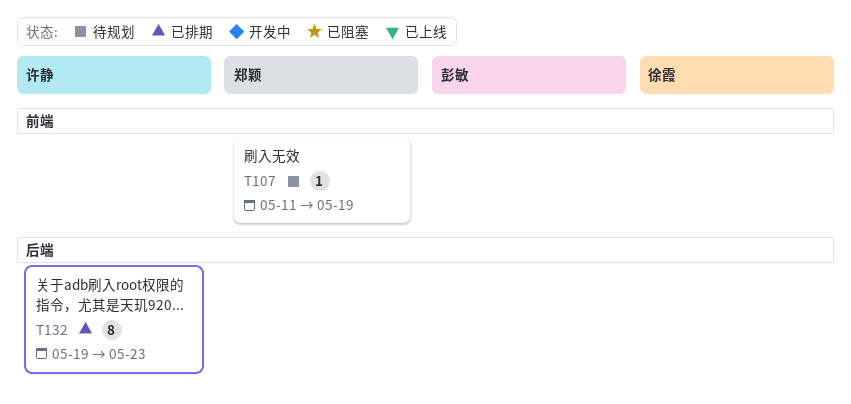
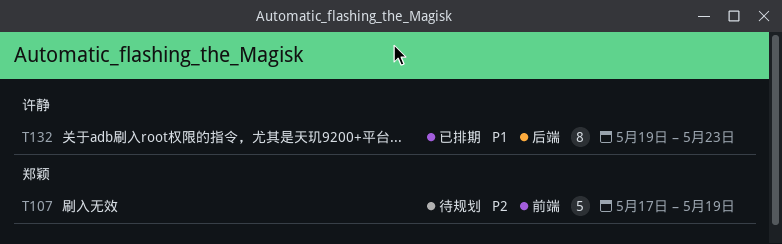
T107, estimate: 1 -> 5
T107, start: May 11 -> May 17

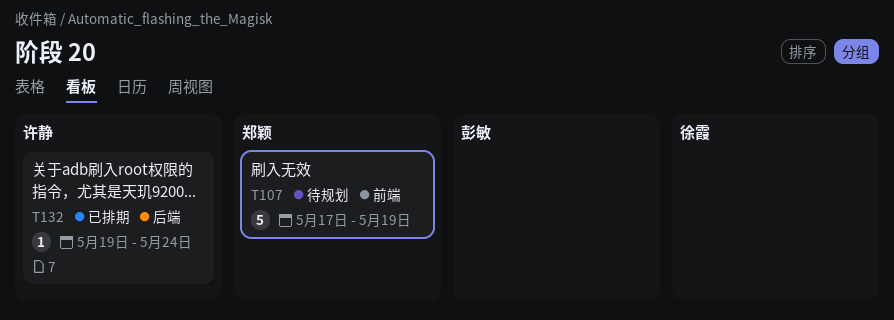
T132, estimate: 8 -> 1
T132, due: May 23 -> May 24

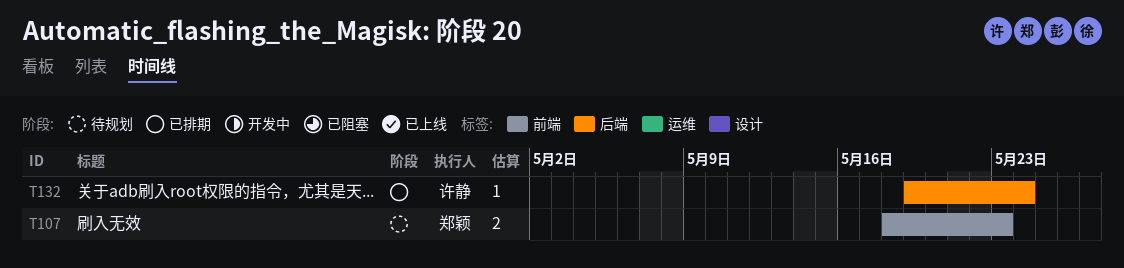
T107, estimate: 5 -> 2
T107, start: May 17 -> May 18
T107, due: May 19 -> May 23

